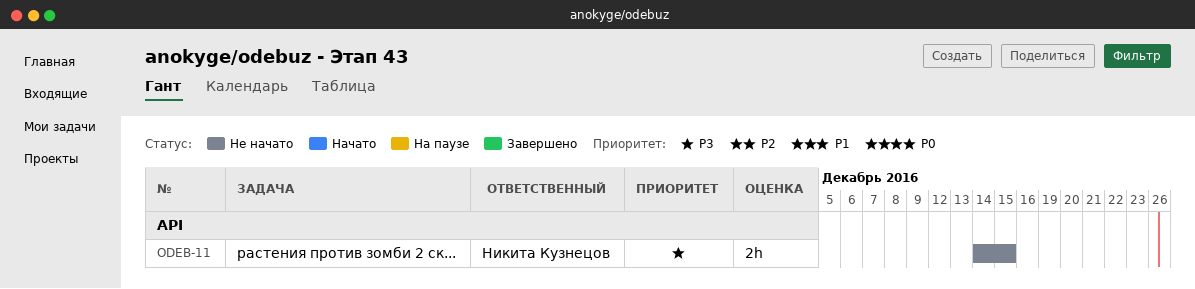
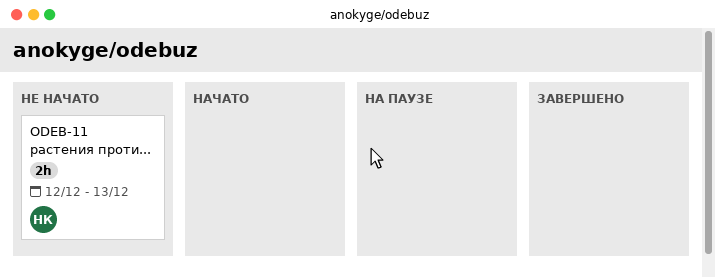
ODEB-11, start: Dec 14 -> Dec 12
ODEB-11, due: Dec 15 -> Dec 13

